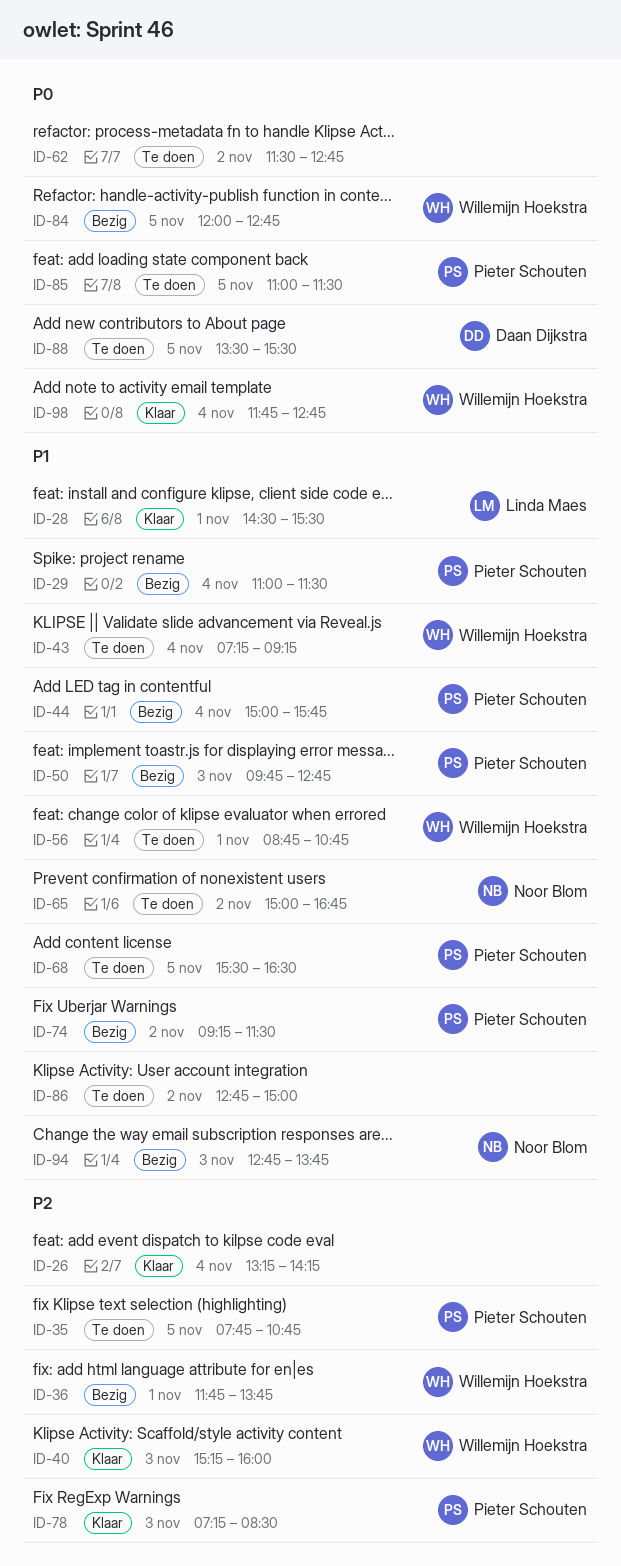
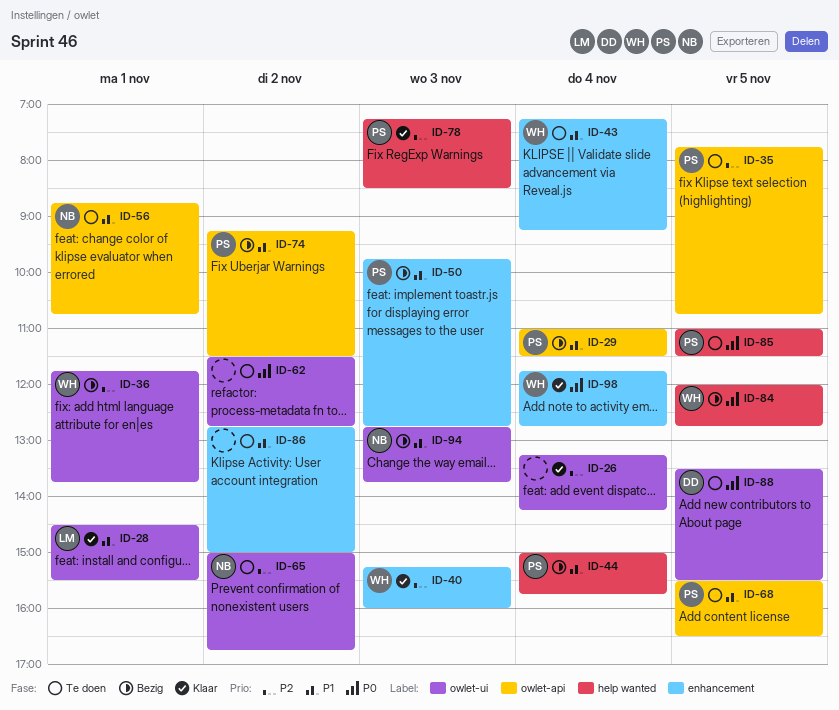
ID-56, owner: Willemijn Hoekstra -> Noor Blom
ID-65, priority: P1 -> P2

